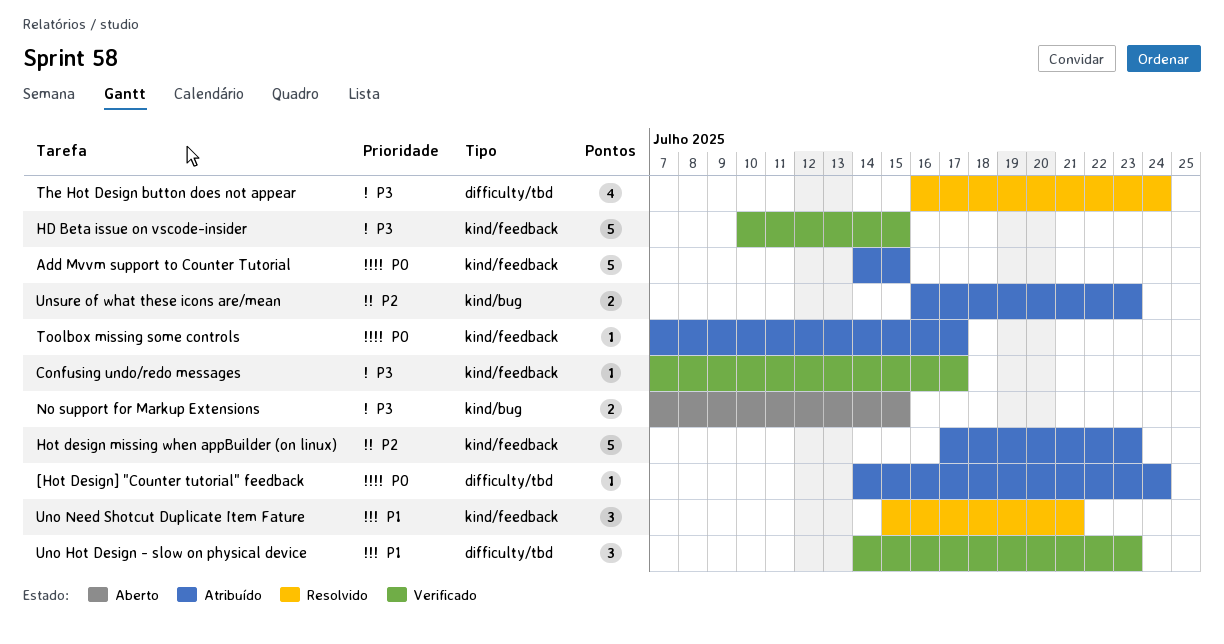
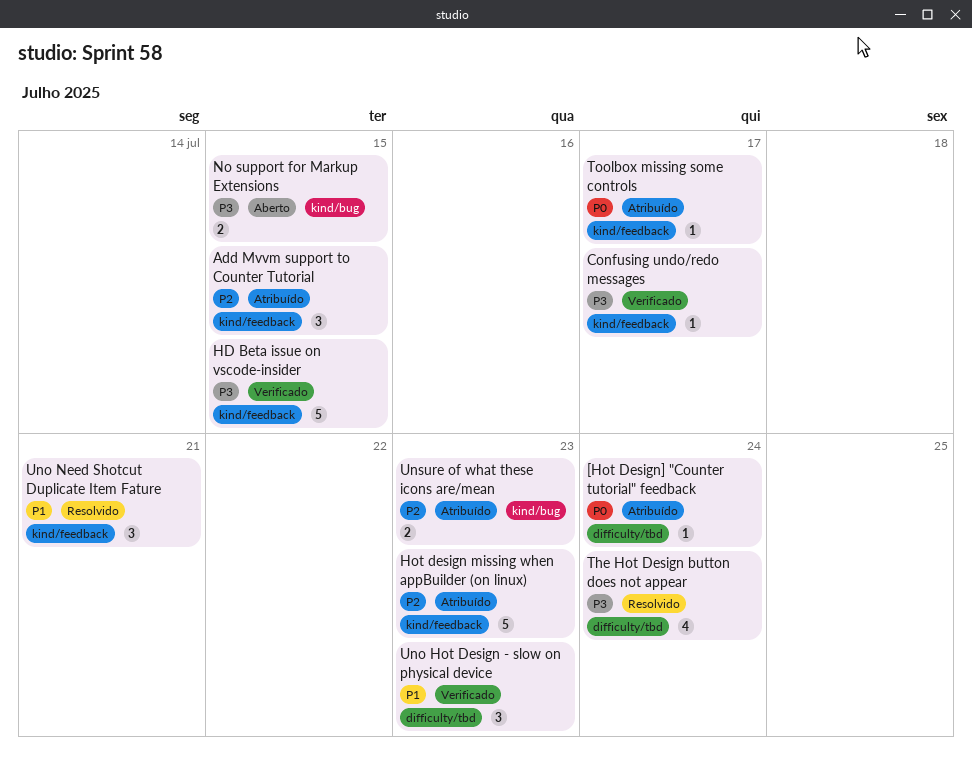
Add Mvvm support to Counter Tutorial, priority: P0 -> P2
Add Mvvm support to Counter Tutorial, estimate: 5 -> 3

